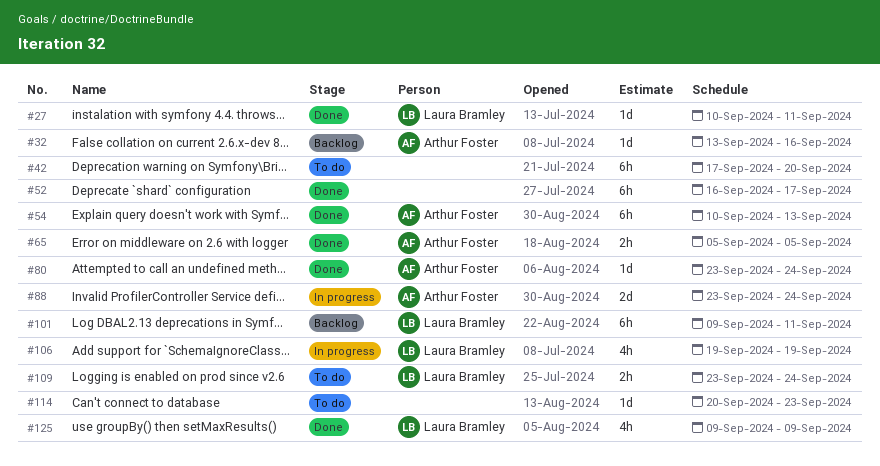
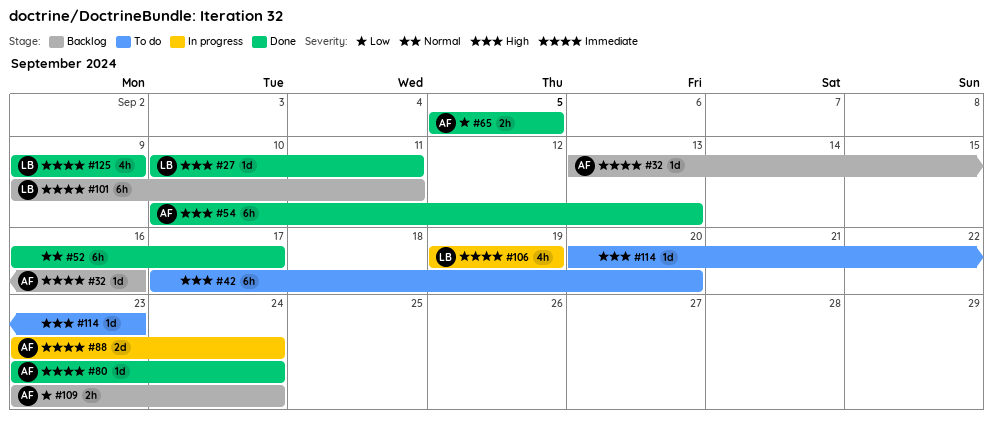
#109, status: To do -> Backlog
#109, owner: Laura Bramley -> Arthur Foster

